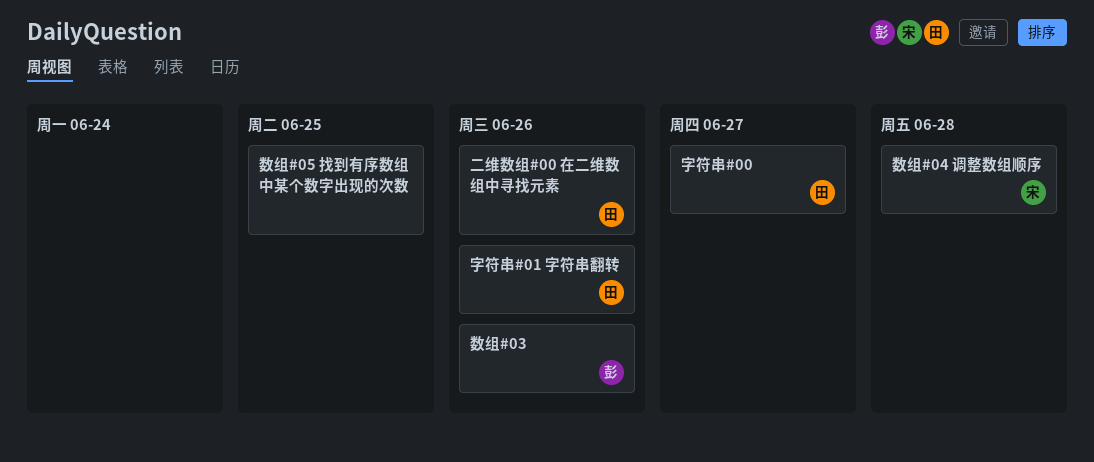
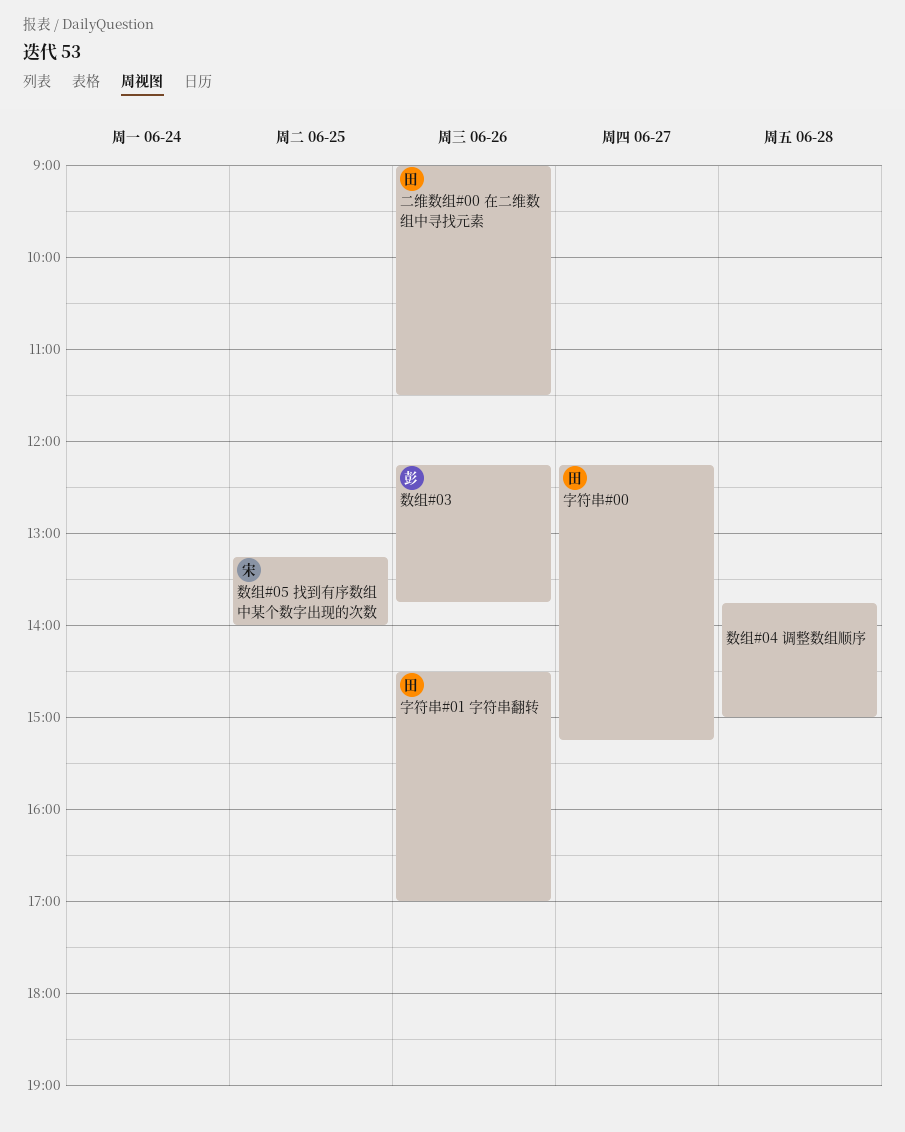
数组#04 调整数组顺序, owner: 宋 -> none
数组#05 找到有序数组中某个数字出现的次数, owner: none -> 宋

